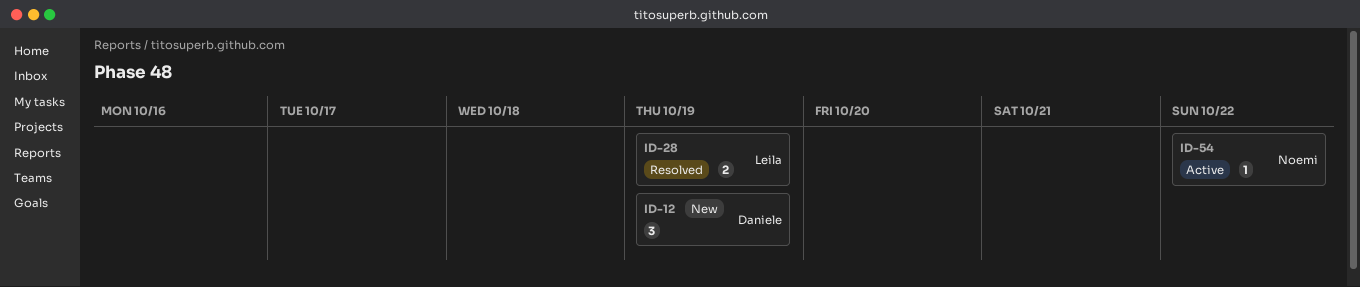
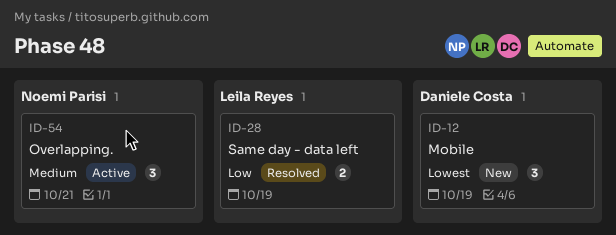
ID-54, estimate: 1 -> 3
ID-54, due: Oct 22 -> Oct 21

